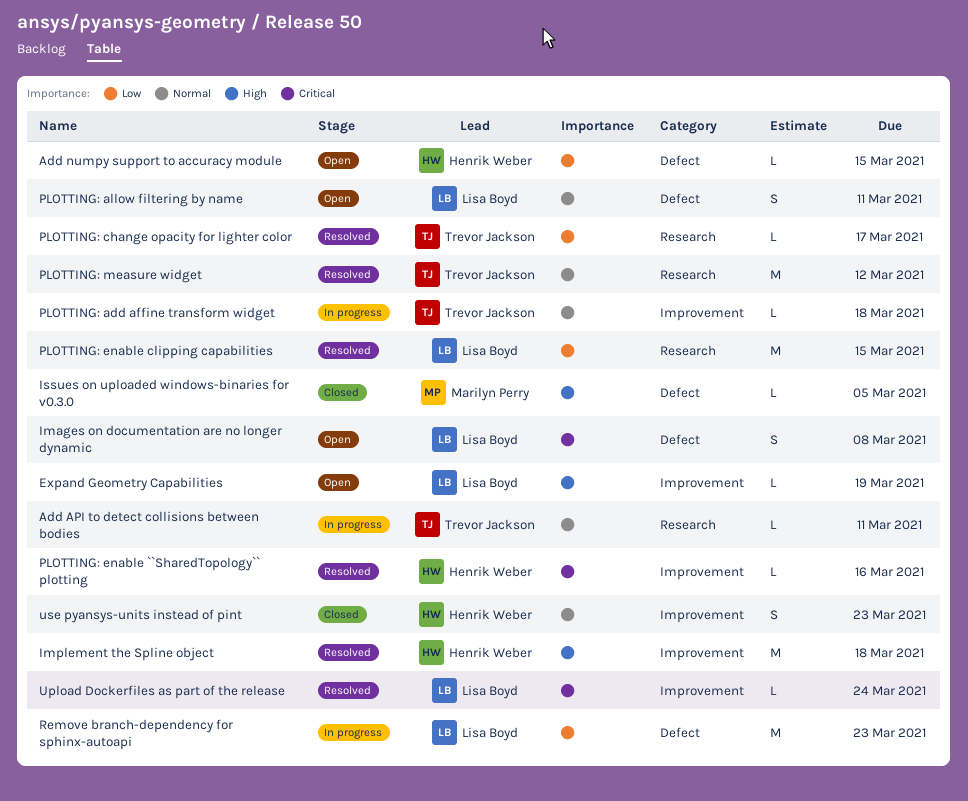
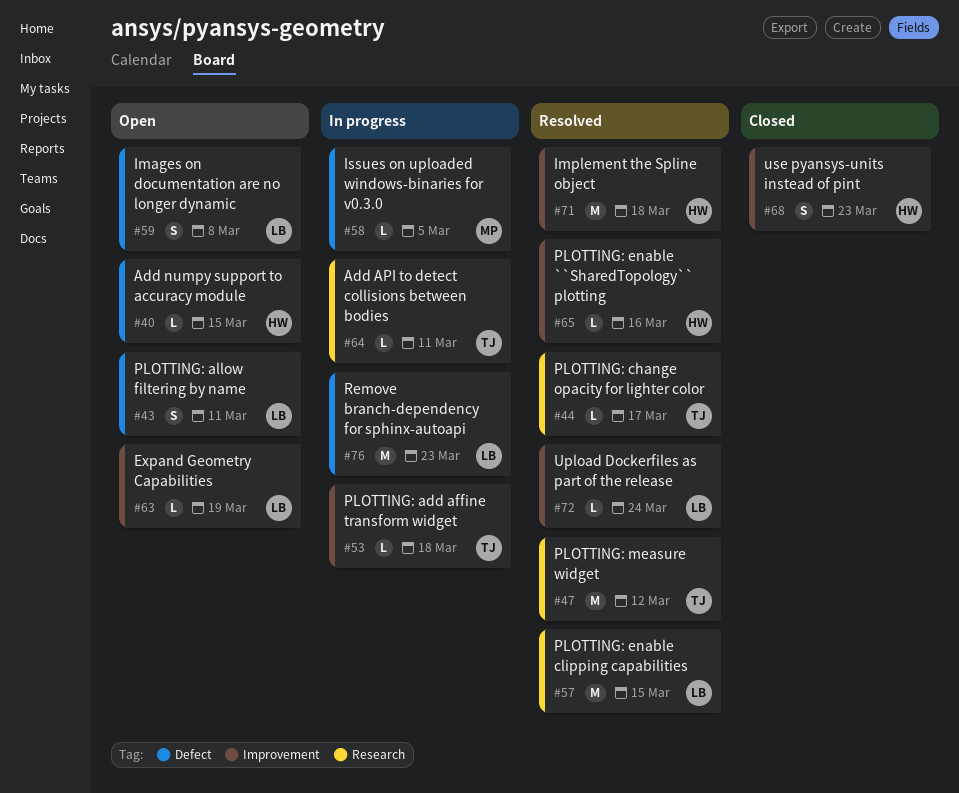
Issues on uploaded windows-binaries for v0.3.0, status: Closed -> In progress

